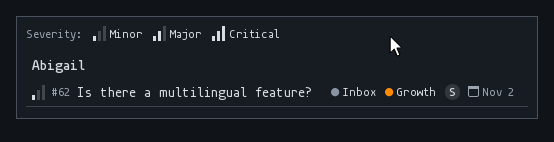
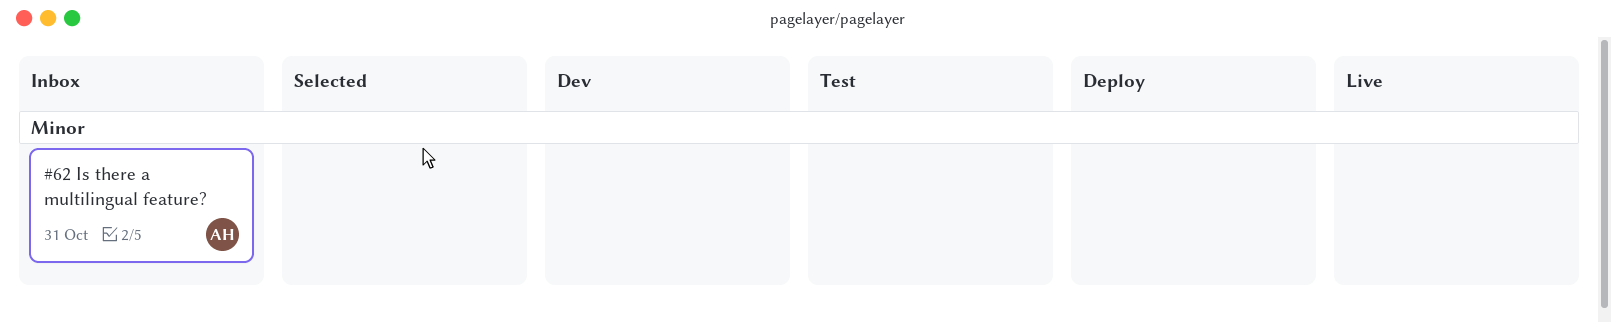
#62, due: Nov 2 -> Oct 31

